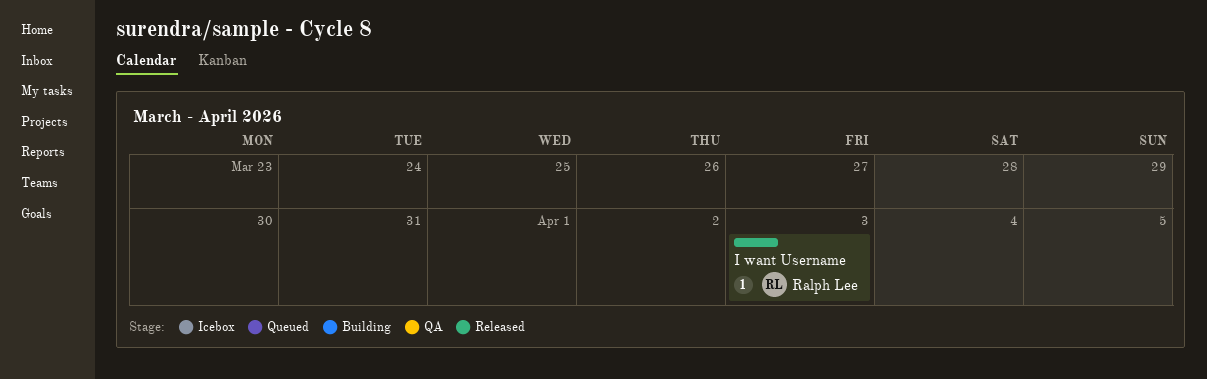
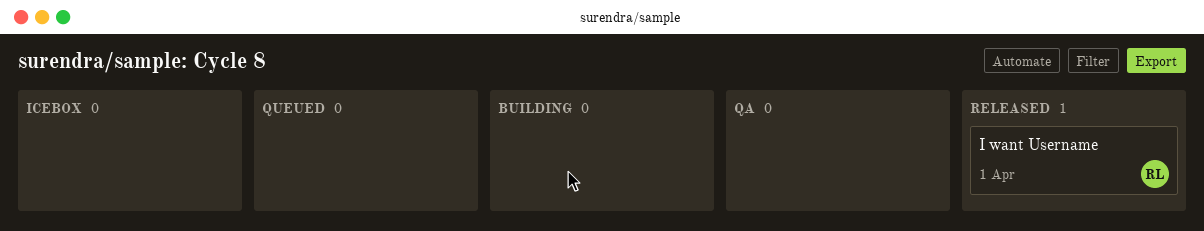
I want Username, due: Apr 3 -> Apr 1

